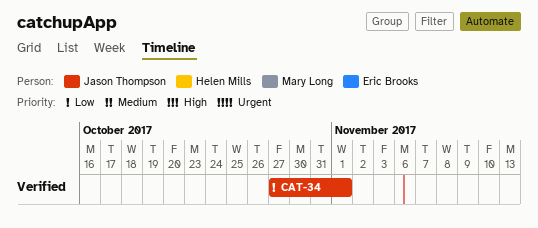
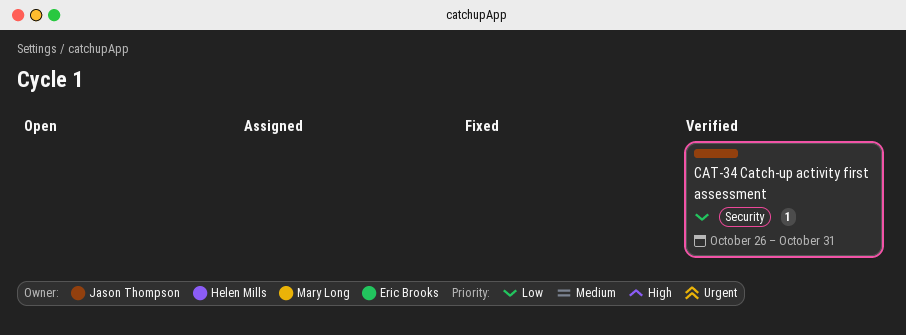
CAT-34, start: Oct 27 -> Oct 26
CAT-34, due: Nov 1 -> Oct 31

